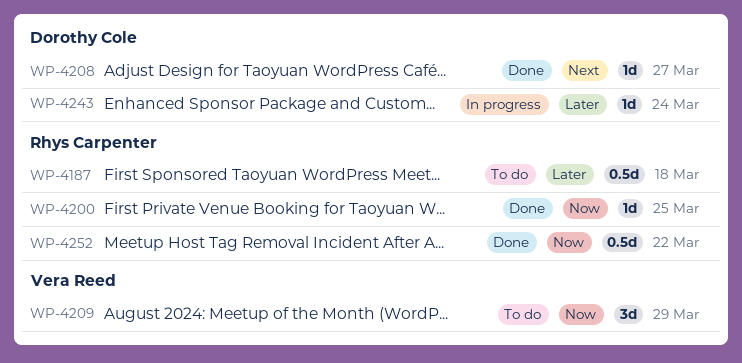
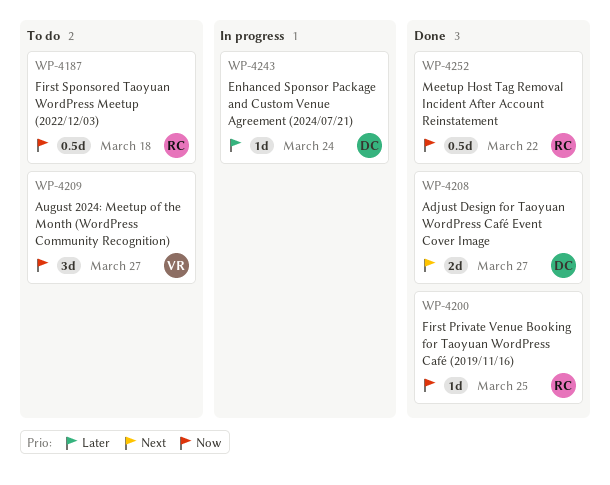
WP-4187, priority: Later -> Now
WP-4208, estimate: 1d -> 2d
WP-4209, due: Mar 29 -> Mar 27

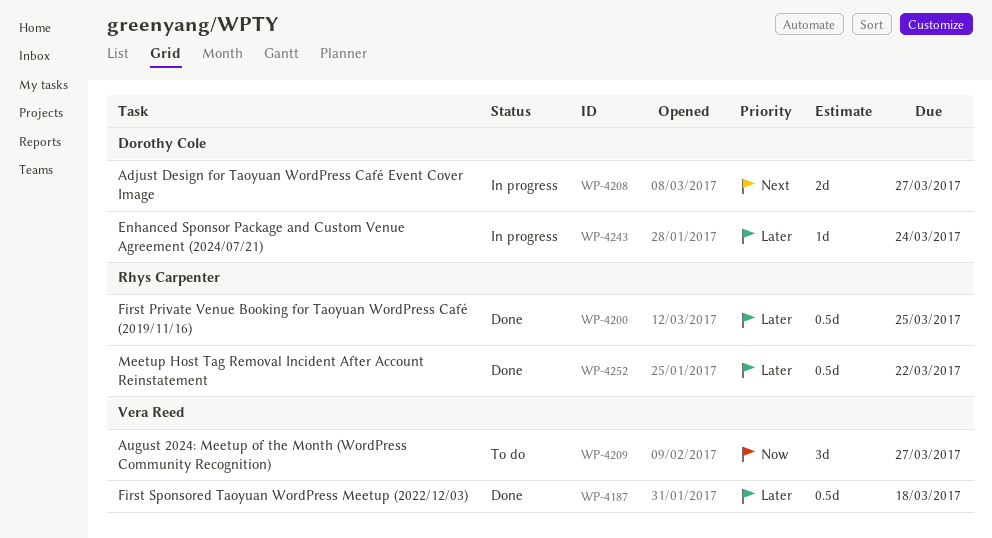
WP-4187, status: To do -> Done
WP-4187, owner: Rhys Carpenter -> Vera Reed
WP-4187, priority: Now -> Later
WP-4200, priority: Now -> Later
WP-4200, estimate: 1d -> 0.5d
WP-4208, status: Done -> In progress
WP-4252, priority: Now -> Later

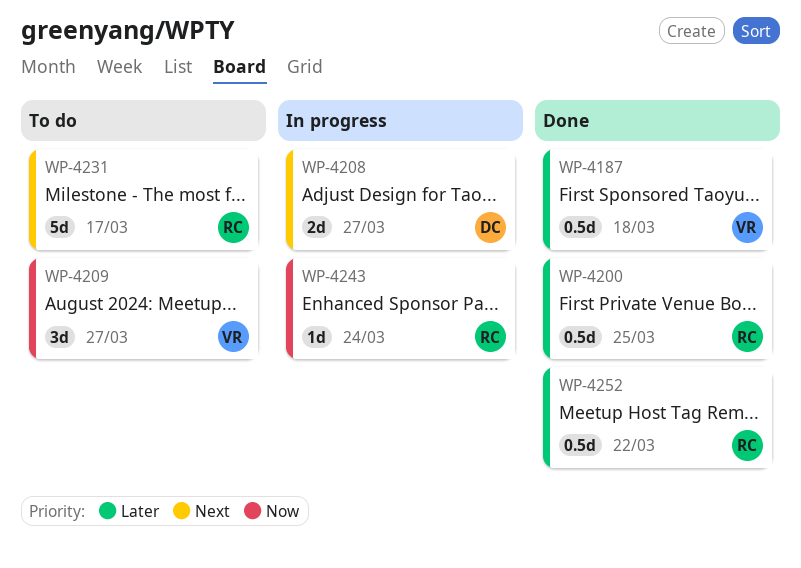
WP-4231: none -> present
WP-4243, owner: Dorothy Cole -> Rhys Carpenter
WP-4243, priority: Later -> Now

